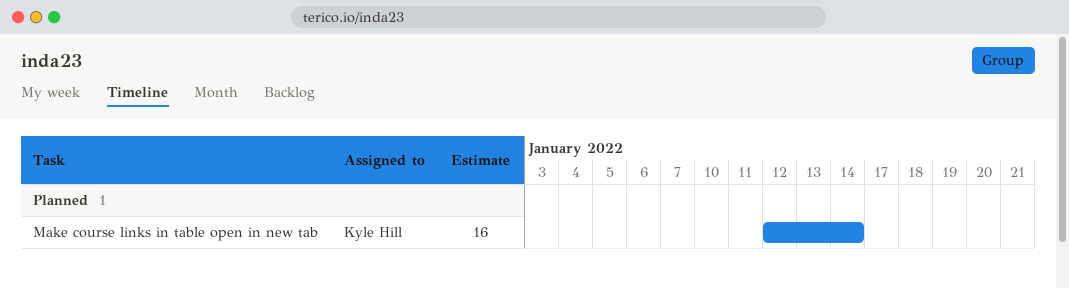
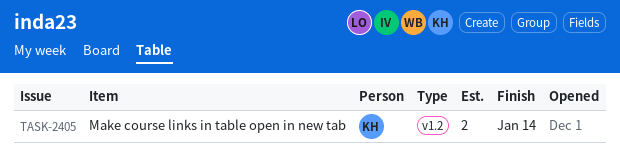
Make course links in table open in new tab, estimate: 16 -> 2

